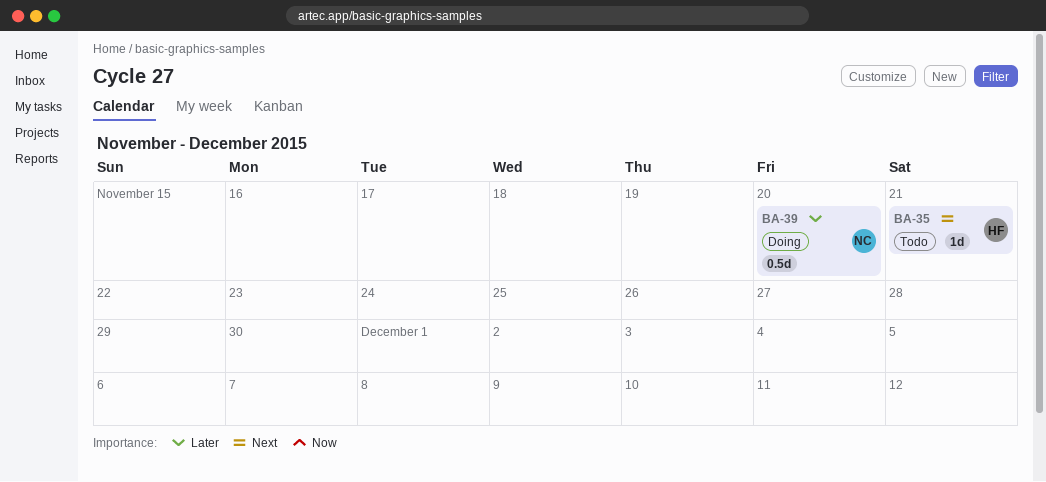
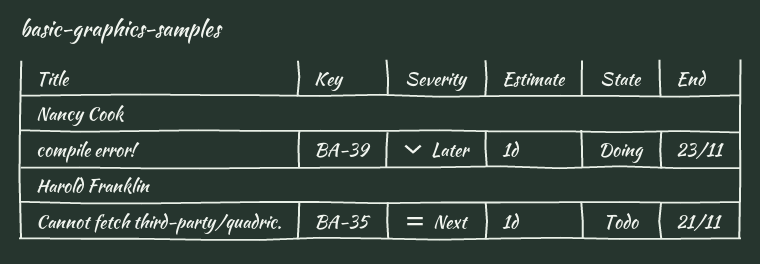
BA-39, estimate: 0.5d -> 1d
BA-39, due: Nov 20 -> Nov 23

